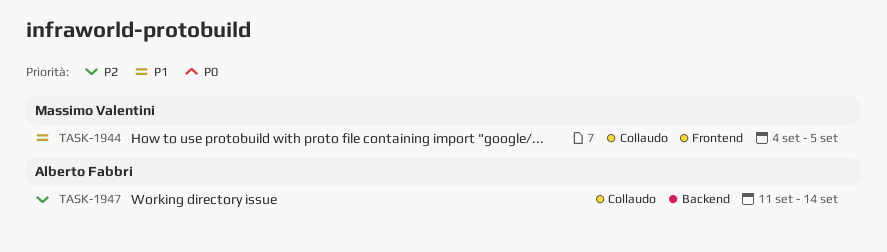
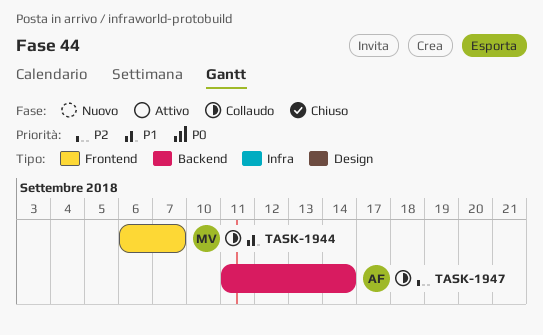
TASK-1944, start: Sep 4 -> Sep 6
TASK-1944, due: Sep 5 -> Sep 7

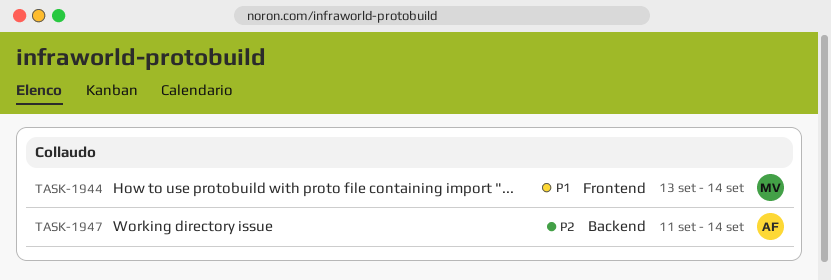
TASK-1944, start: Sep 6 -> Sep 13
TASK-1944, due: Sep 7 -> Sep 14

